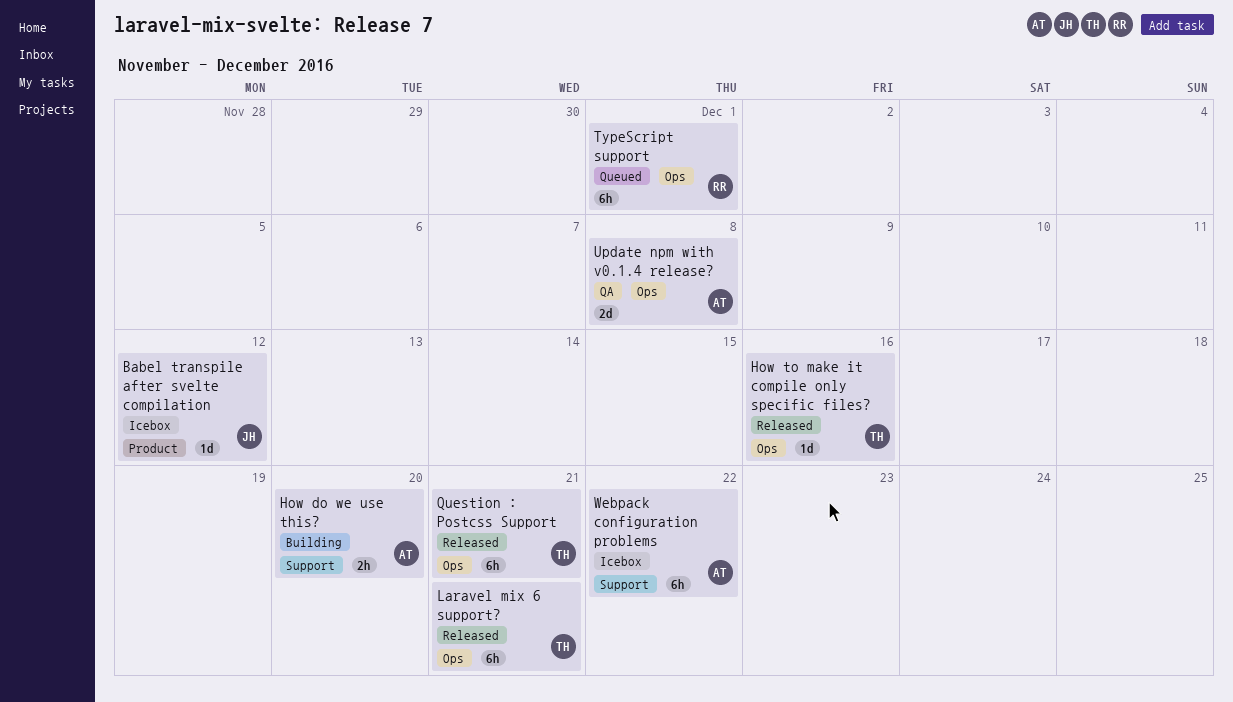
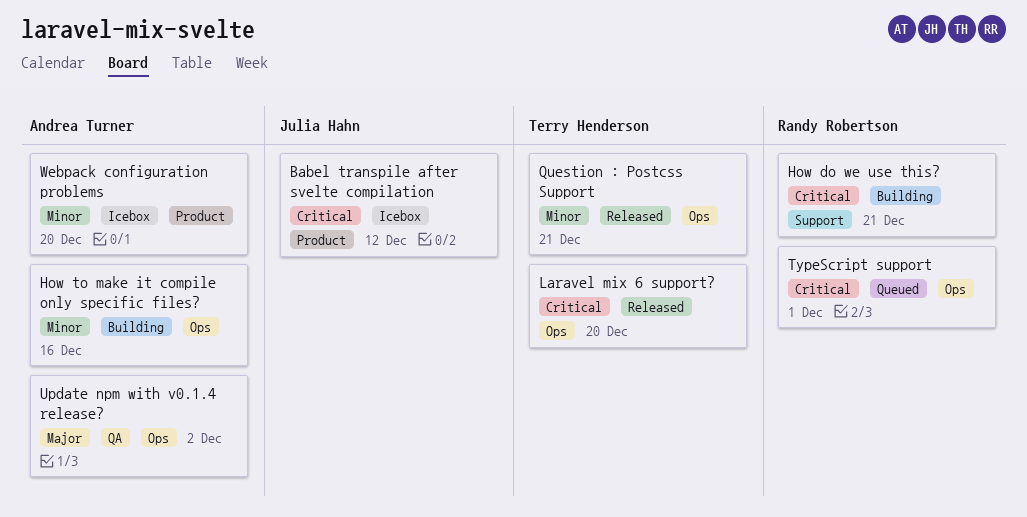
How do we use this?, owner: Andrea Turner -> Randy Robertson
How do we use this?, due: Dec 20 -> Dec 21
How to make it compile only specific files?, status: Released -> Building
How to make it compile only specific files?, owner: Terry Henderson -> Andrea Turner
Laravel mix 6 support?, due: Dec 21 -> Dec 20
Update npm with v0.1.4 release?, due: Dec 8 -> Dec 2
Webpack configuration problems, label: Support -> Product
Webpack configuration problems, due: Dec 22 -> Dec 20

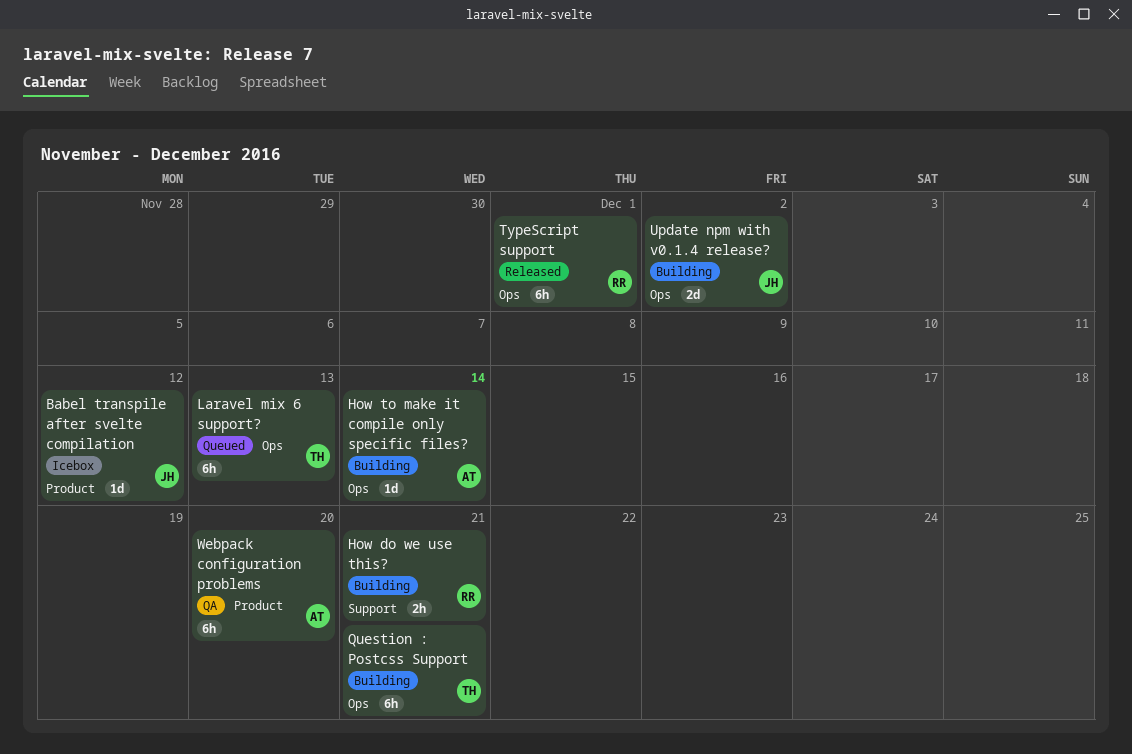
How to make it compile only specific files?, due: Dec 16 -> Dec 14
Laravel mix 6 support?, status: Released -> Queued
Laravel mix 6 support?, due: Dec 20 -> Dec 13
Question : Postcss Support, status: Released -> Building
TypeScript support, status: Queued -> Released
Update npm with v0.1.4 release?, status: QA -> Building
Update npm with v0.1.4 release?, owner: Andrea Turner -> Julia Hahn
Webpack configuration problems, status: Icebox -> QA

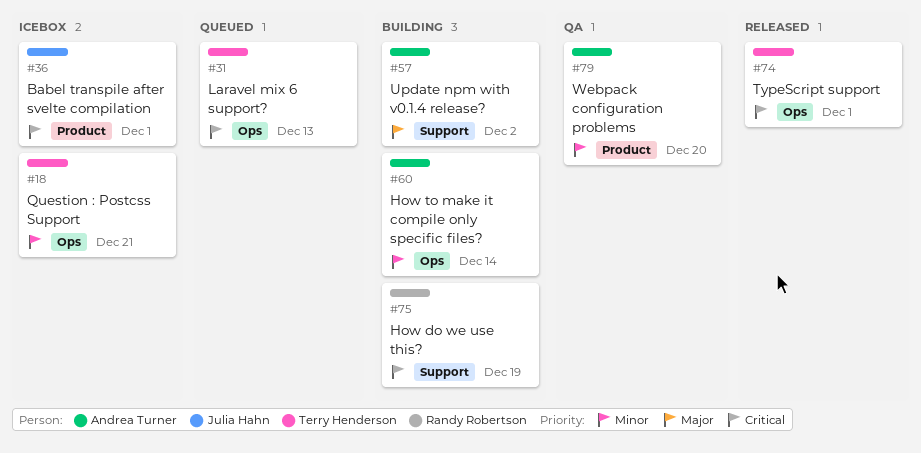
Babel transpile after svelte compilation, due: Dec 12 -> Dec 1
How do we use this?, due: Dec 21 -> Dec 19
Question : Postcss Support, status: Building -> Icebox
TypeScript support, owner: Randy Robertson -> Terry Henderson
Update npm with v0.1.4 release?, owner: Julia Hahn -> Andrea Turner
Update npm with v0.1.4 release?, label: Ops -> Support

